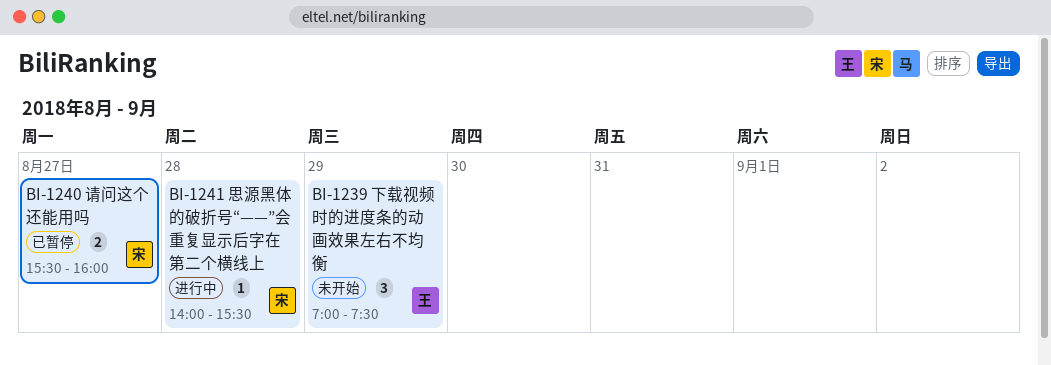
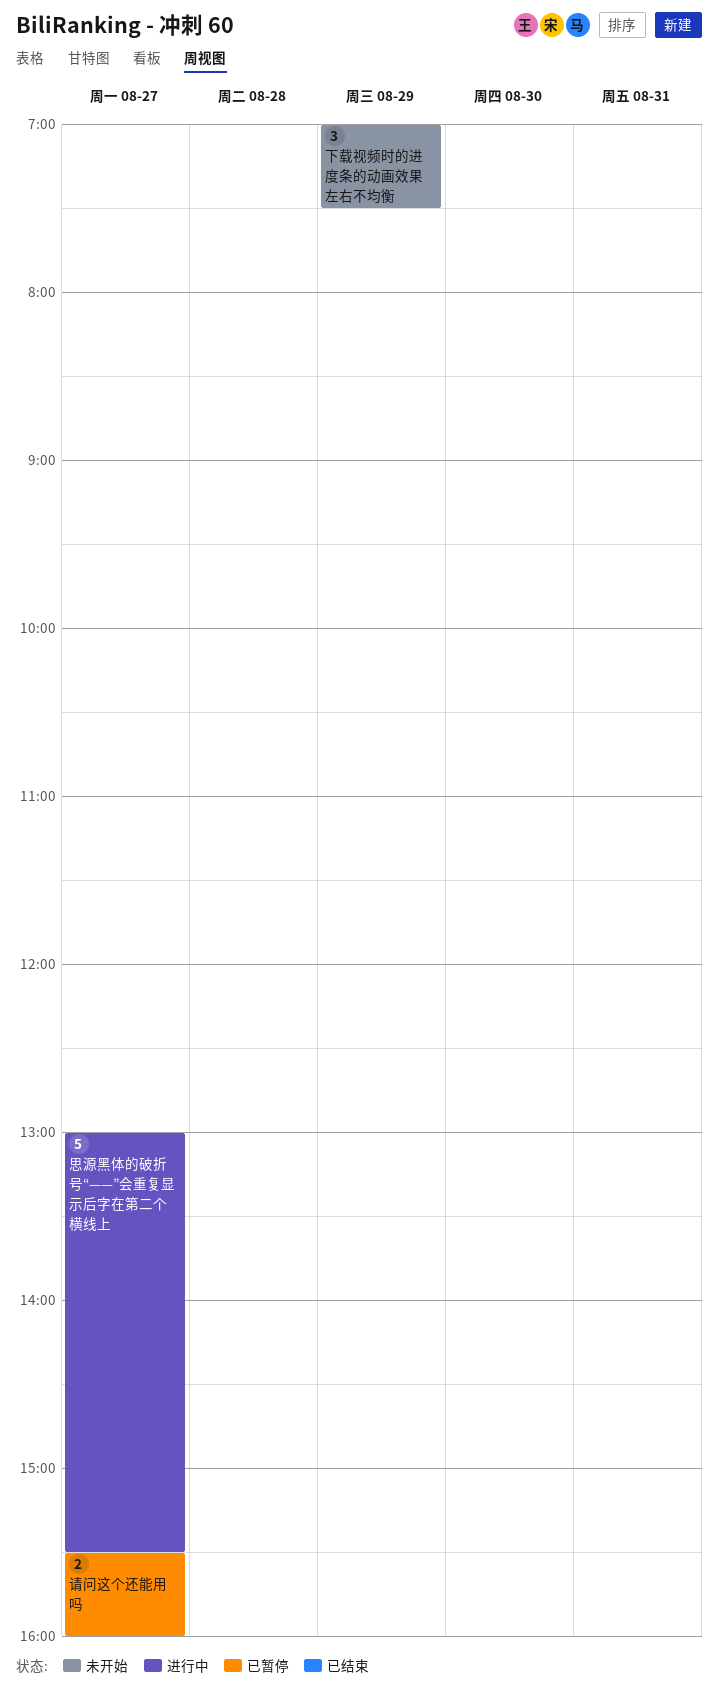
思源黑体的破折号“——”会重复显示后字在第二个横线上, estimate: 1 -> 5
思源黑体的破折号“——”会重复显示后字在第二个横线上, day: Aug 28 -> Aug 27
思源黑体的破折号“——”会重复显示后字在第二个横线上, begins: 14:00 -> 13:00

